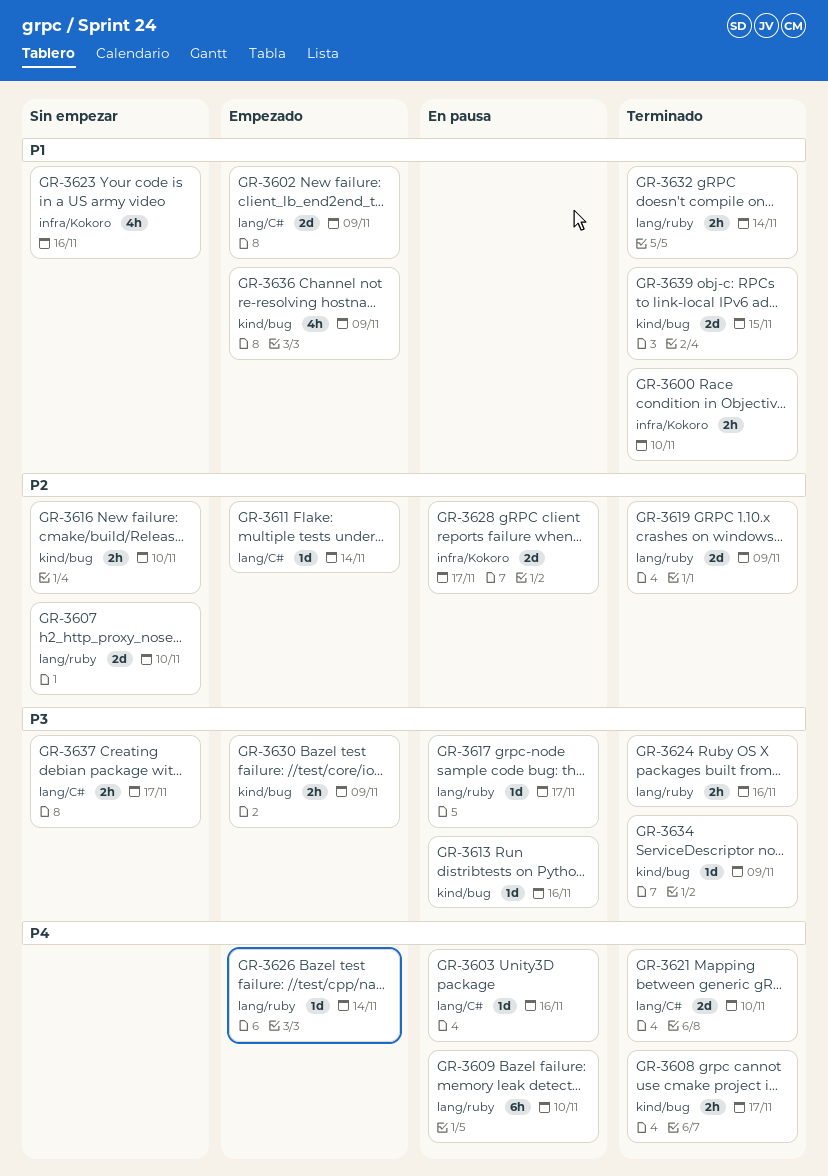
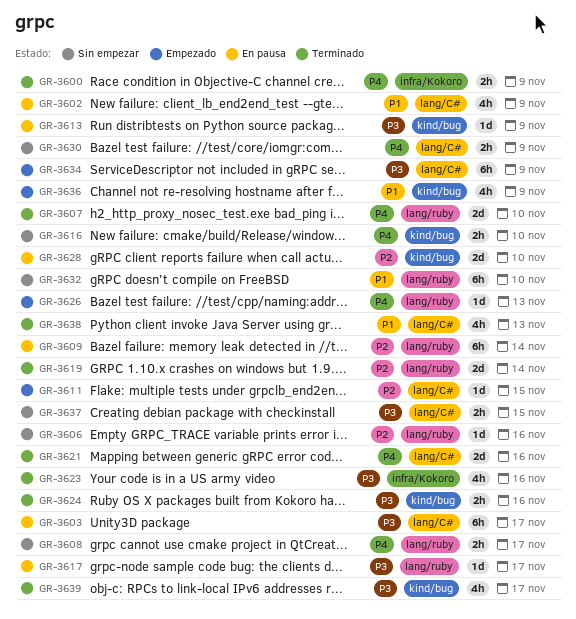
GR-3600, priority: P1 -> P4
GR-3600, due: Nov 10 -> Nov 9
GR-3602, status: Empezado -> En pausa
GR-3602, estimate: 2d -> 4h
GR-3603, priority: P4 -> P3
GR-3603, estimate: 1d -> 6h
GR-3603, due: Nov 16 -> Nov 17
GR-3606: none -> present
GR-3607, status: Sin empezar -> Terminado
GR-3607, priority: P2 -> P4
GR-3608, status: Terminado -> Sin empezar
GR-3608, label: kind/bug -> lang/ruby
GR-3609, priority: P4 -> P2
GR-3609, due: Nov 10 -> Nov 14
GR-3611, due: Nov 14 -> Nov 15
GR-3613, due: Nov 16 -> Nov 9
GR-3616, priority: P2 -> P4
GR-3619, due: Nov 9 -> Nov 14
GR-3621, due: Nov 10 -> Nov 16
GR-3623, status: Sin empezar -> Terminado
GR-3623, priority: P1 -> P3
GR-3624, label: lang/ruby -> kind/bug
GR-3626, due: Nov 14 -> Nov 13
GR-3628, label: infra/Kokoro -> kind/bug
GR-3628, due: Nov 17 -> Nov 10
GR-3630, status: Empezado -> Sin empezar
GR-3630, priority: P3 -> P4
GR-3630, label: kind/bug -> lang/C#
GR-3632, status: Terminado -> Sin empezar
GR-3632, estimate: 2h -> 6h
GR-3632, due: Nov 14 -> Nov 10
GR-3634, status: Terminado -> Empezado
GR-3634, label: kind/bug -> lang/C#
GR-3634, estimate: 1d -> 6h
GR-3637, due: Nov 17 -> Nov 15
GR-3638: none -> present
GR-3639, priority: P1 -> P3
GR-3639, estimate: 2d -> 4h
GR-3639, due: Nov 15 -> Nov 17

